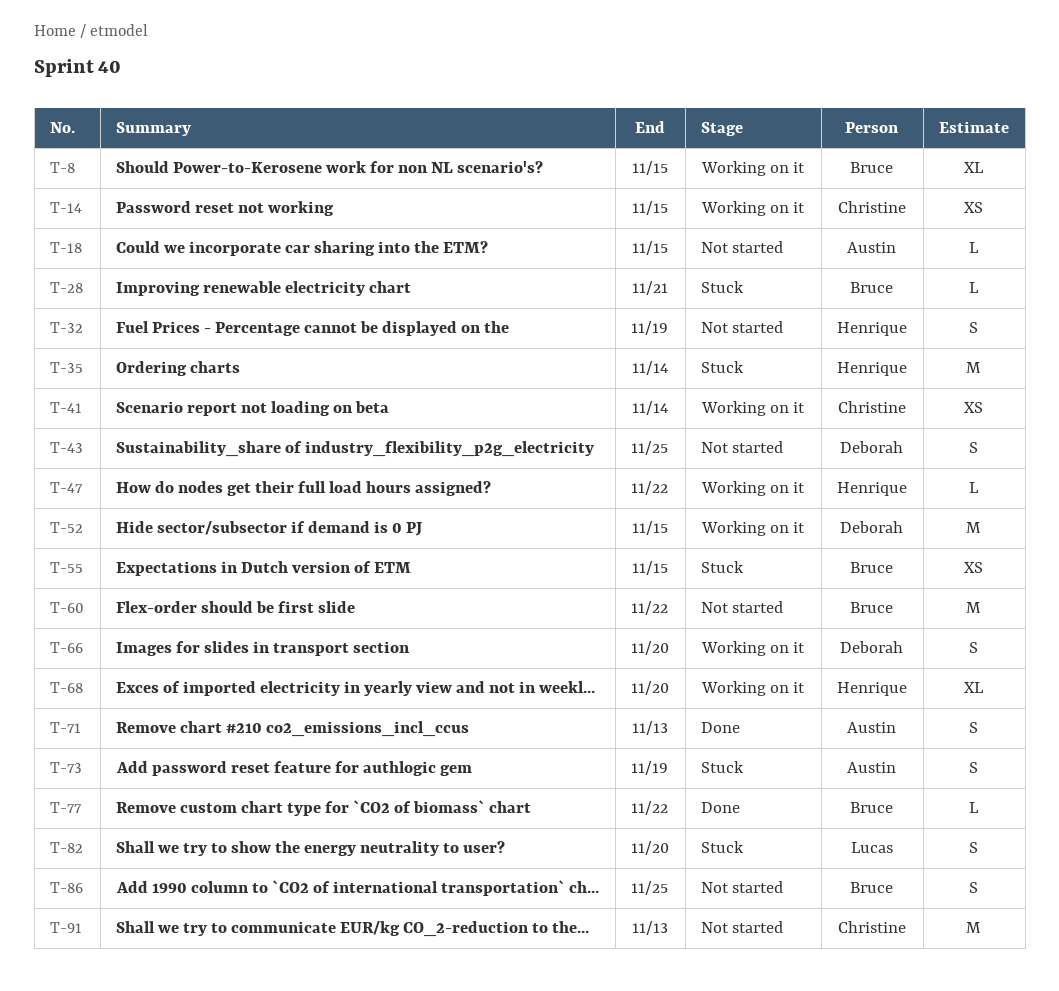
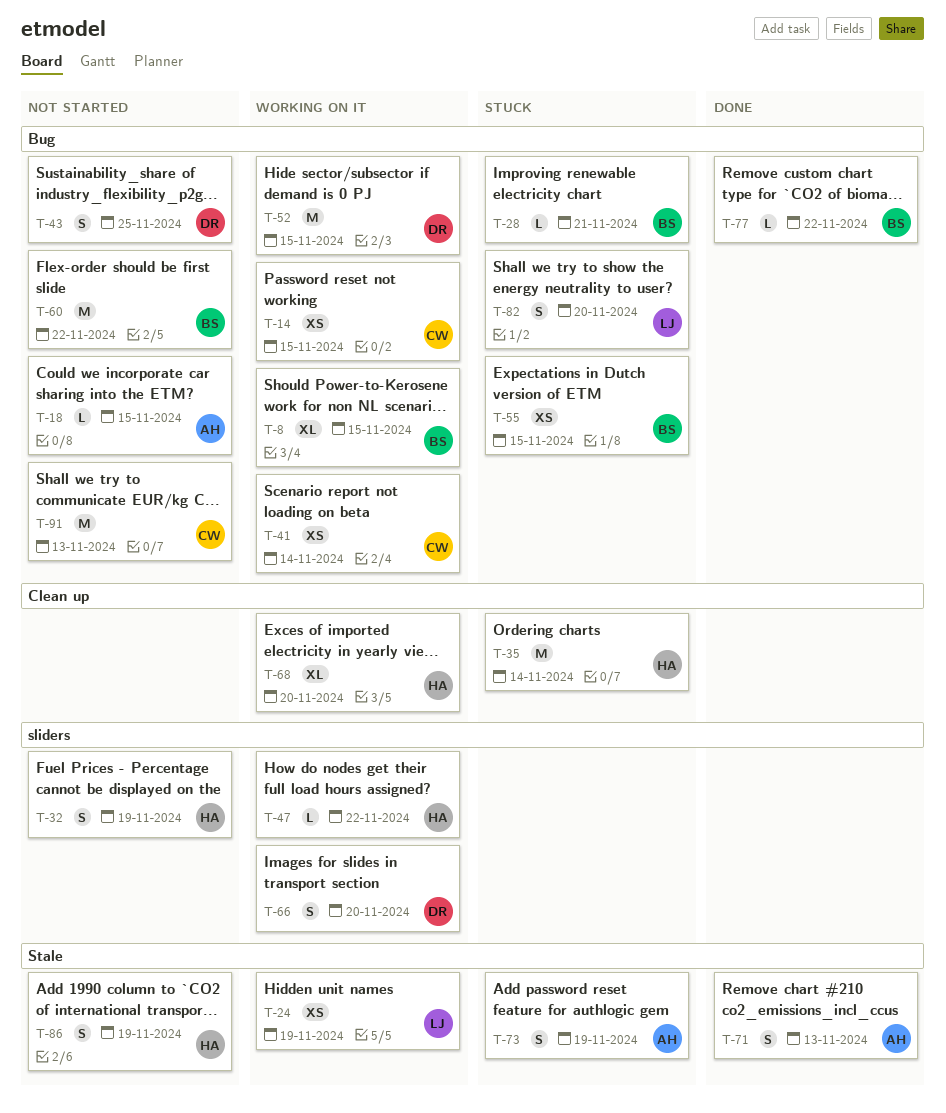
T-24: none -> present
T-86, owner: Bruce -> Henrique
T-86, due: Nov 25 -> Nov 19

